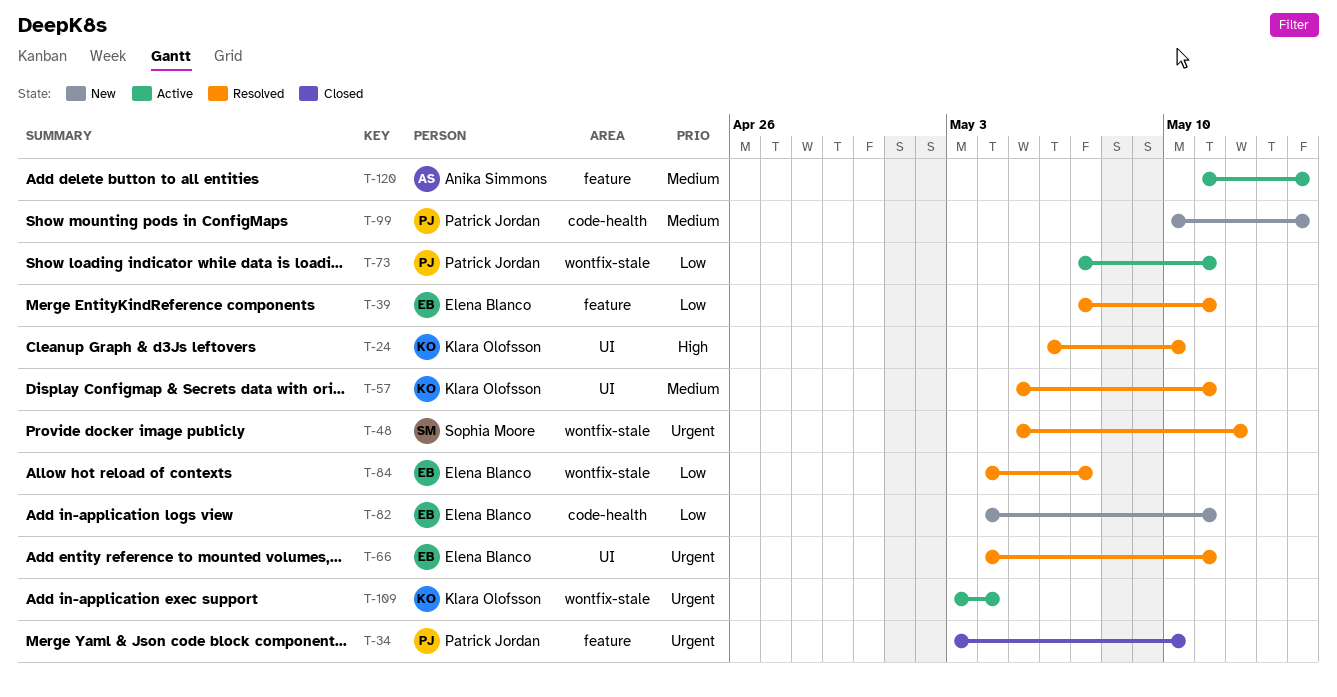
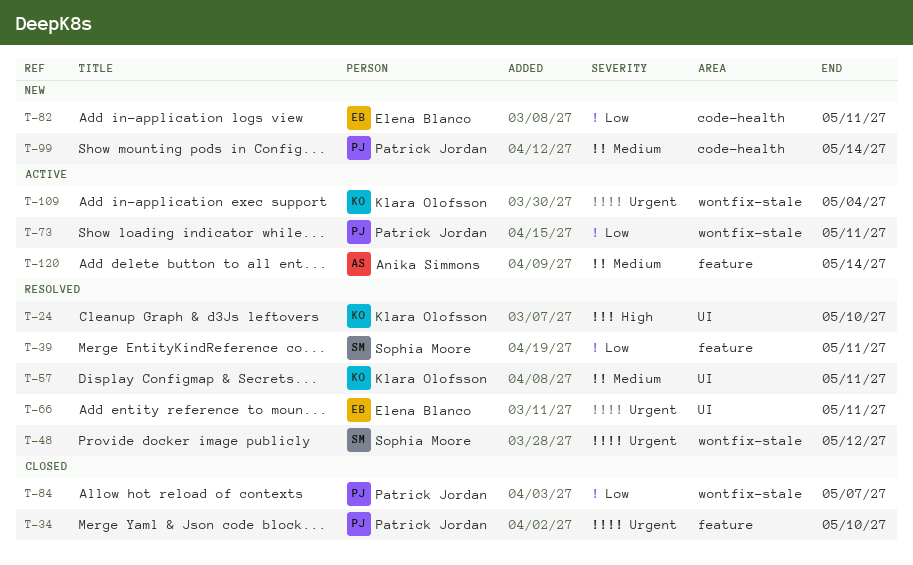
T-39, owner: Elena Blanco -> Sophia Moore
T-84, status: Resolved -> Closed
T-84, owner: Elena Blanco -> Patrick Jordan

